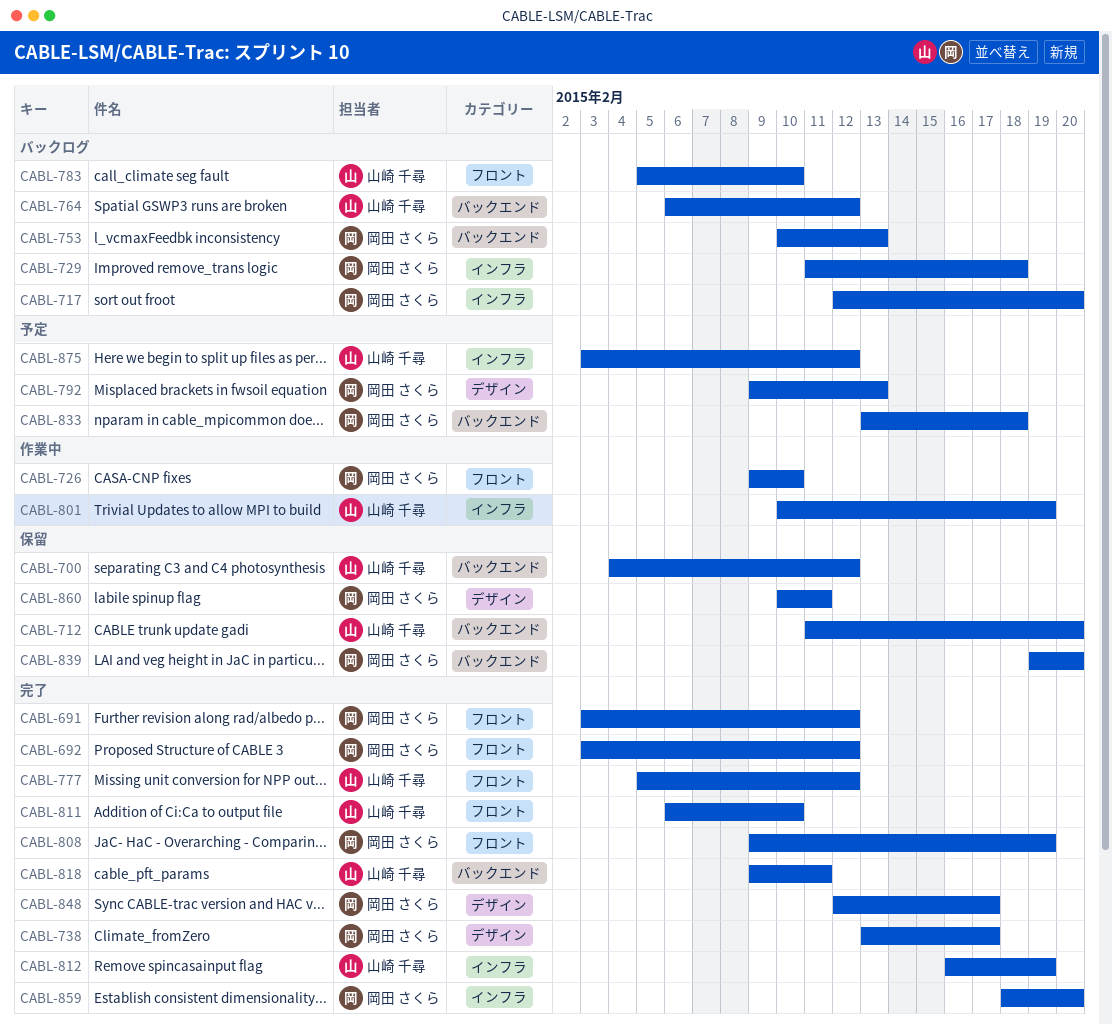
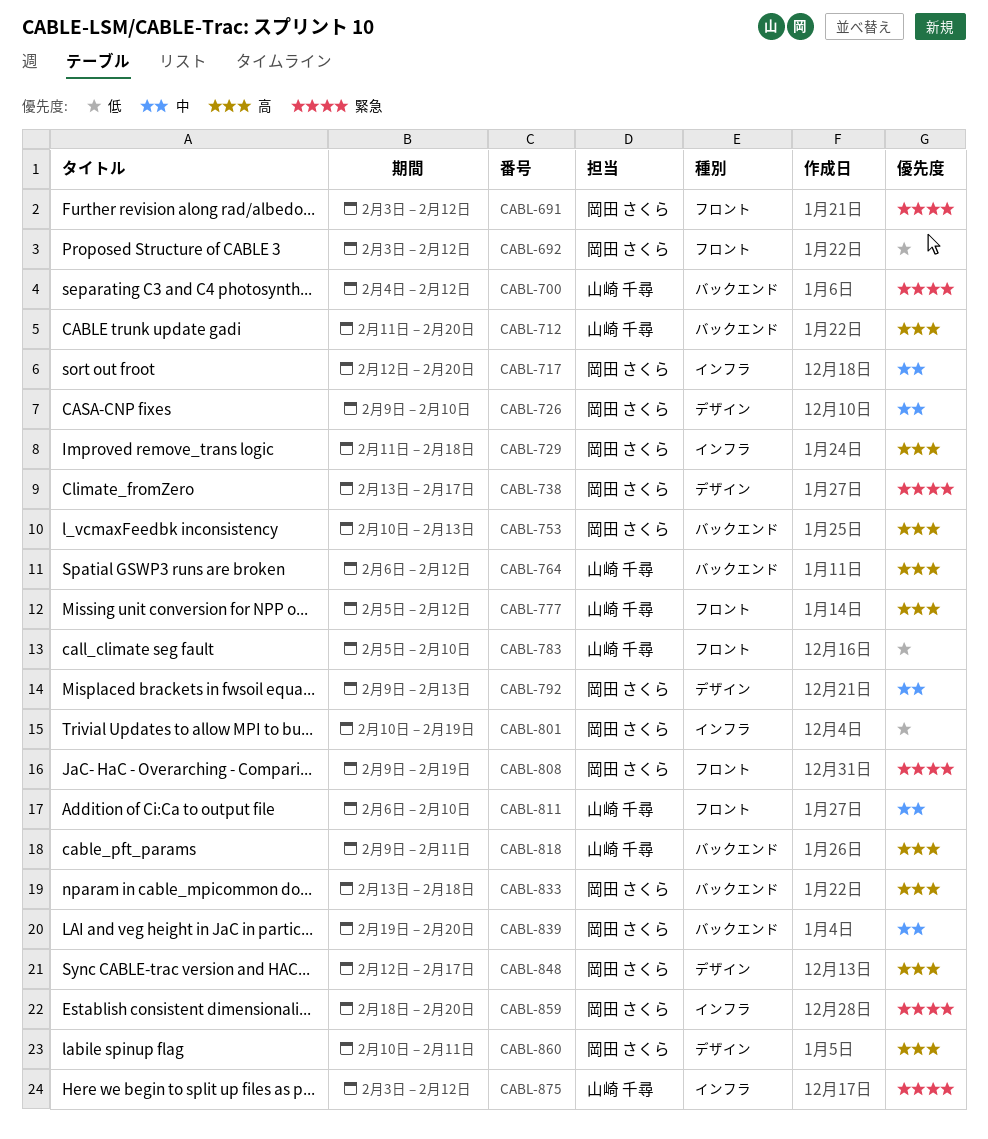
CABL-726, label: フロント -> デザイン
CABL-801, owner: 山崎 千尋 -> 岡田 さくら
CABL-812: present -> none

